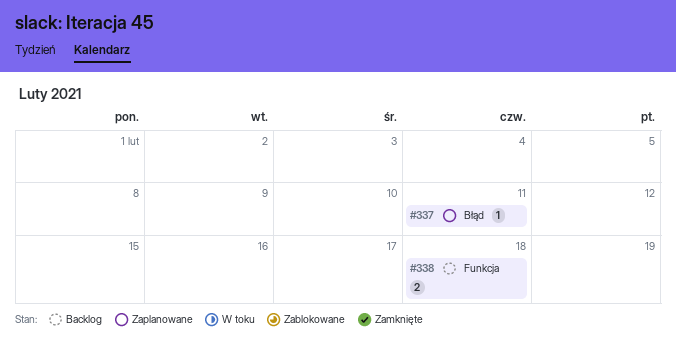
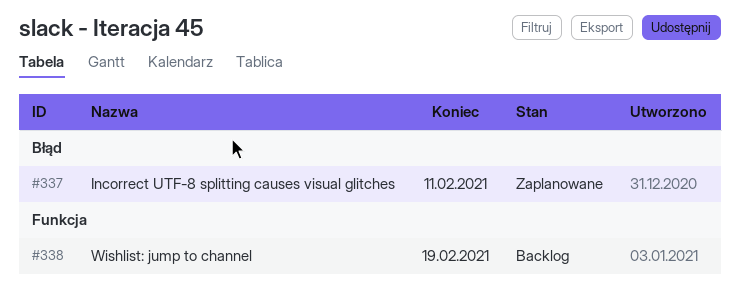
#338, due: Feb 18 -> Feb 19

